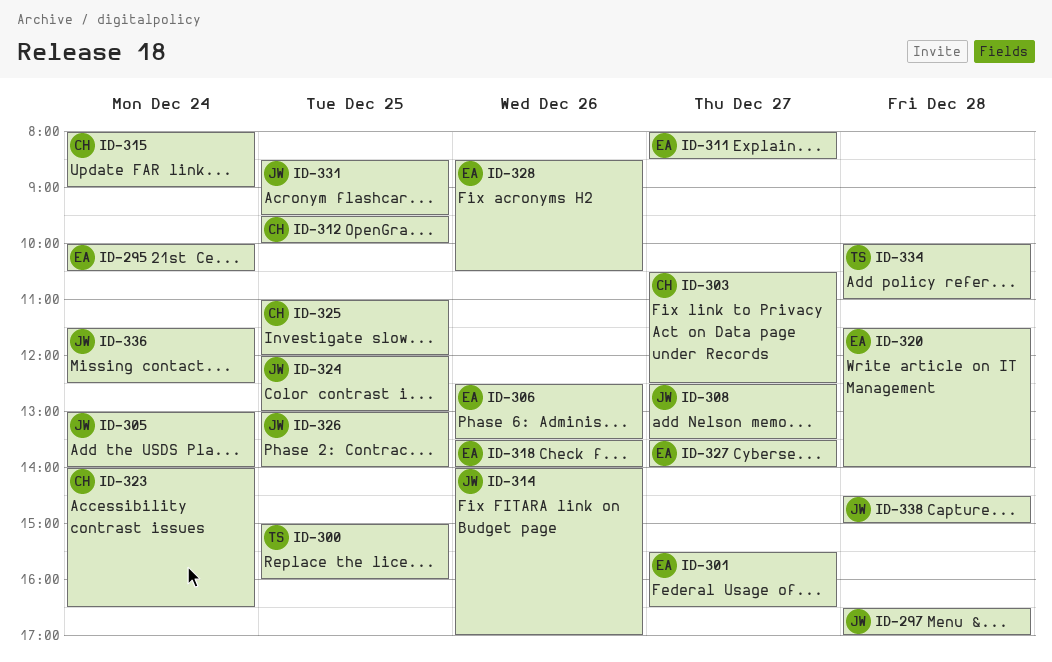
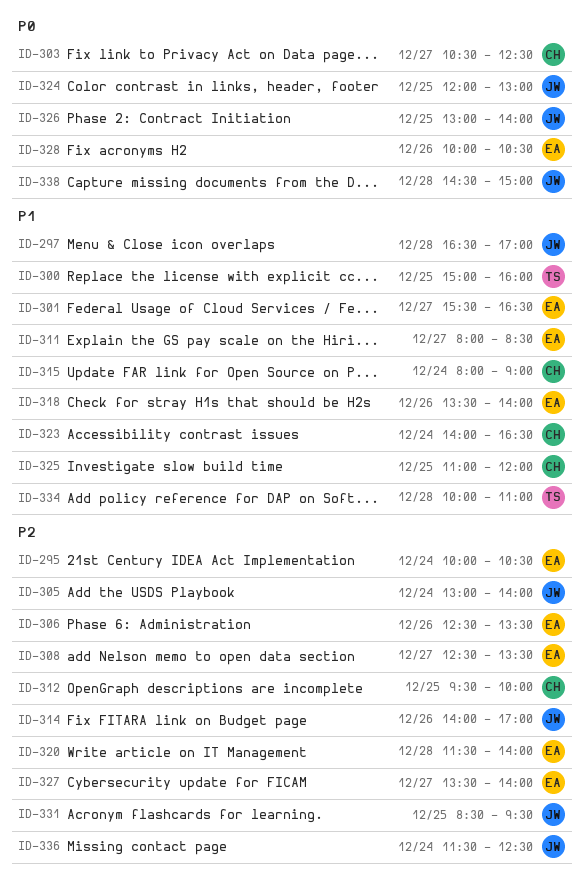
ID-308, owner: JW -> EA
ID-328, begins: 08:30 -> 10:00

